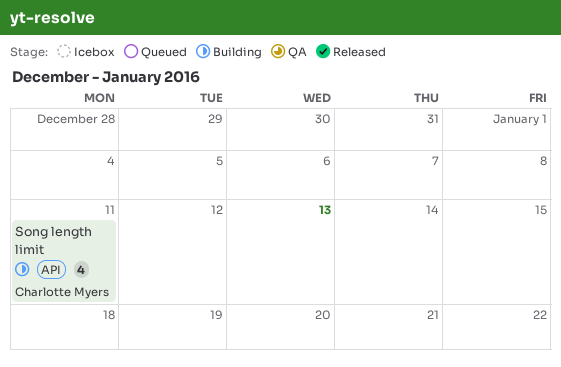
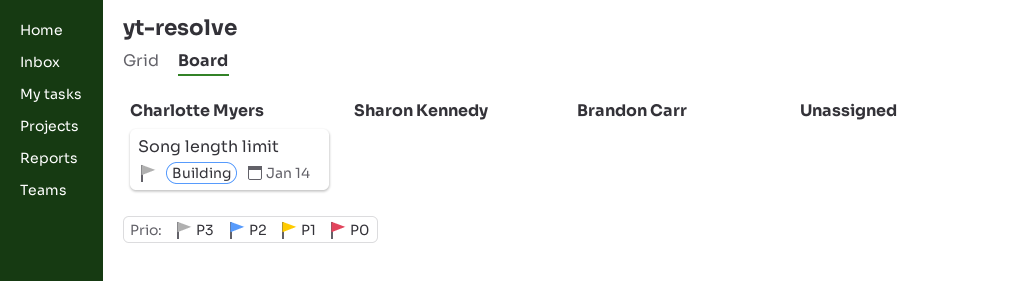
Song length limit, due: Jan 11 -> Jan 14

